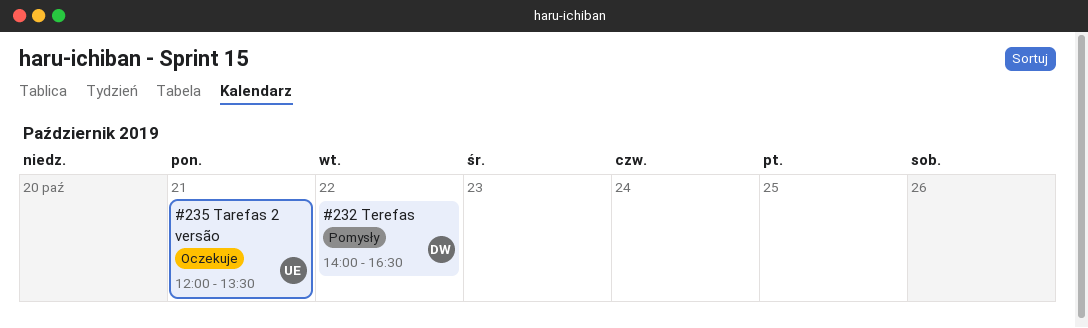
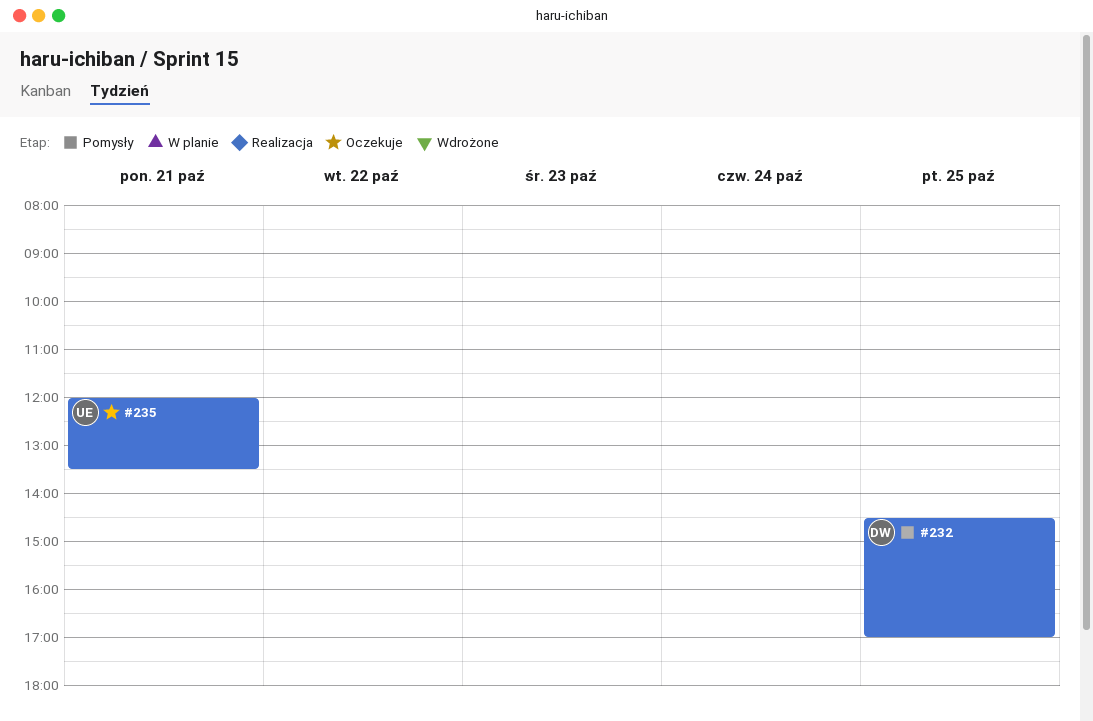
#232, day: Oct 22 -> Oct 25
#232, begins: 14:00 -> 14:30
#232, ends: 16:30 -> 17:00

